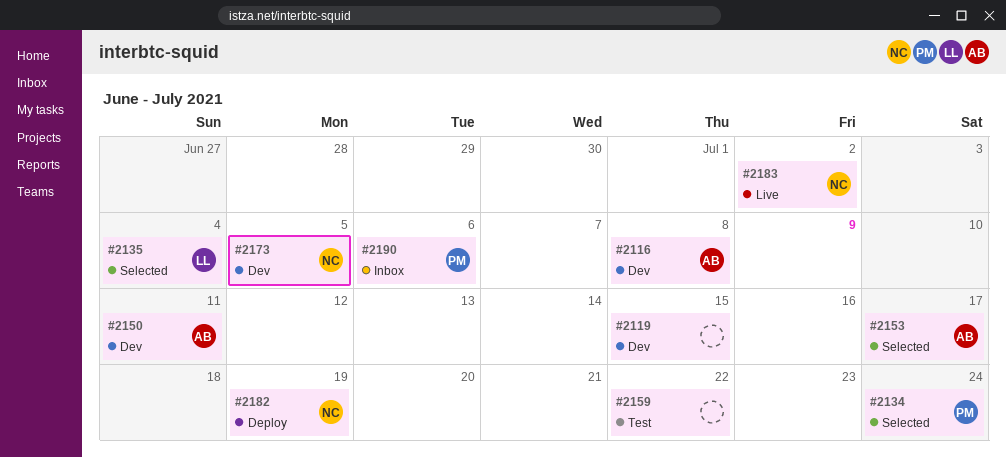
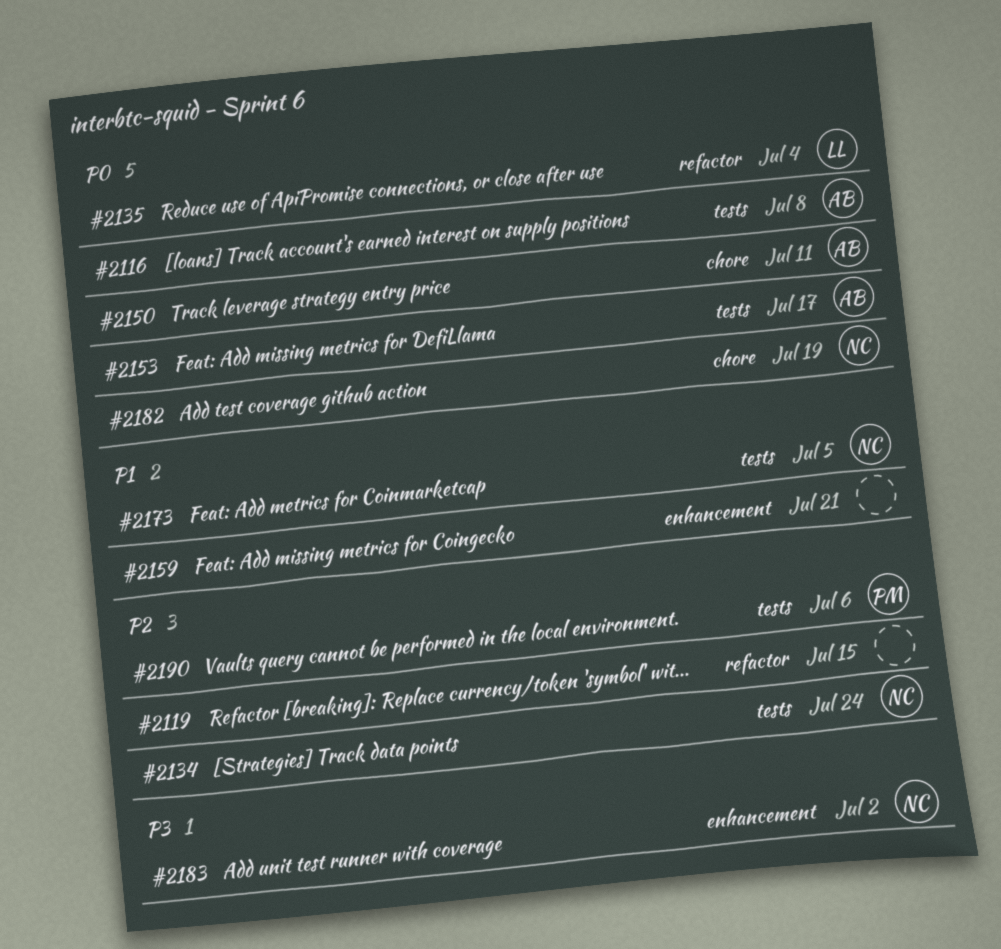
#2134, owner: PM -> NC
#2159, due: Jul 22 -> Jul 21

